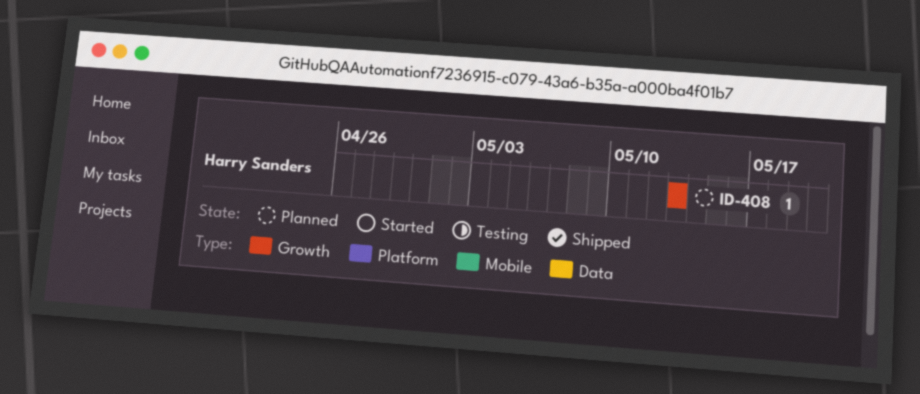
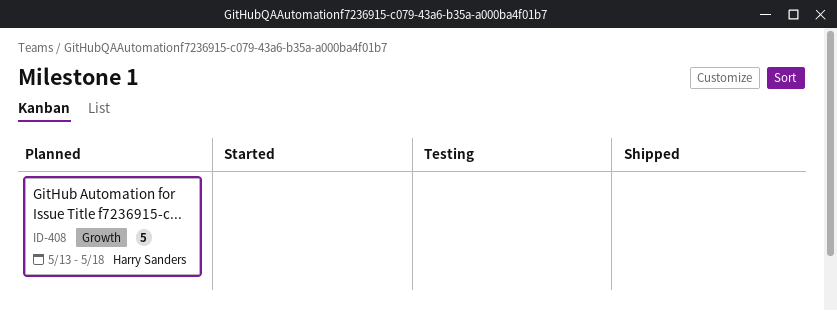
ID-408, estimate: 1 -> 5
ID-408, due: May 13 -> May 18

